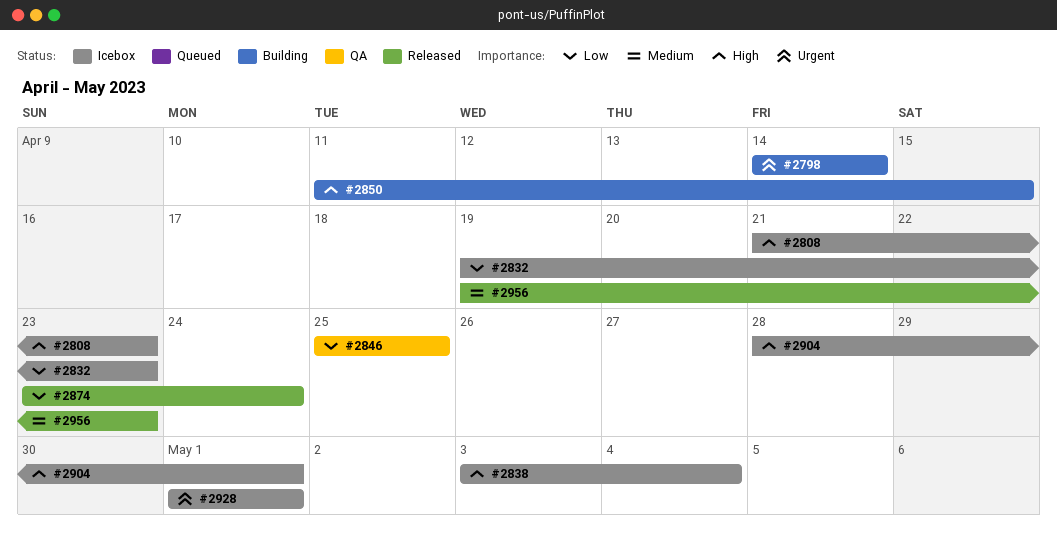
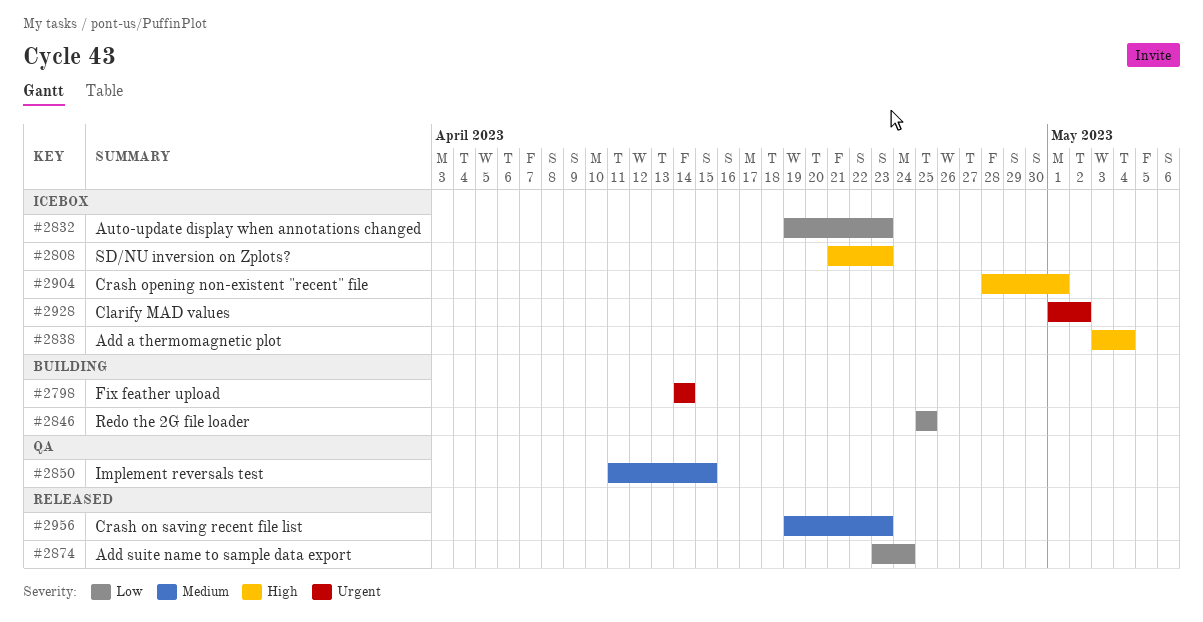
#2846, status: QA -> Building
#2850, status: Building -> QA
#2850, priority: High -> Medium
#2928, due: May 1 -> May 2

